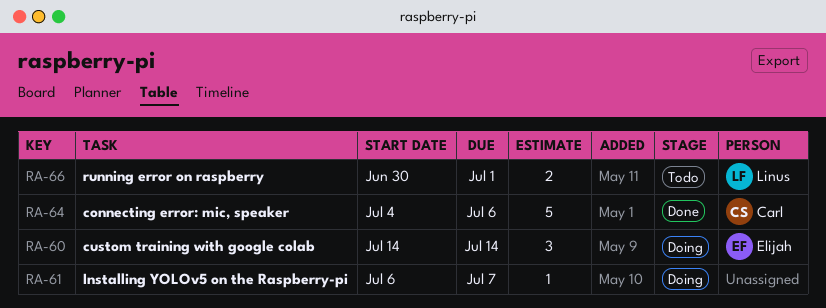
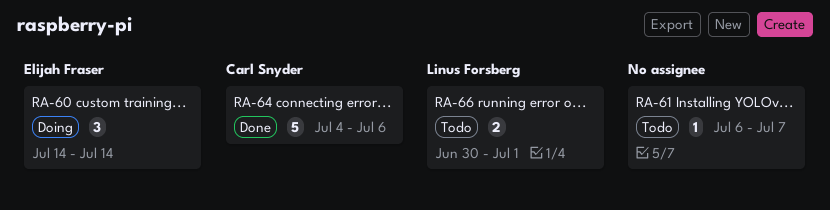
RA-61, status: Doing -> Todo

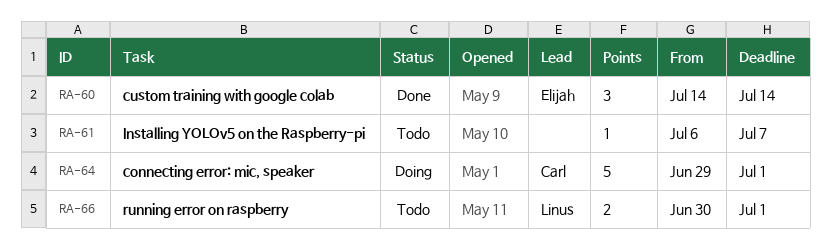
RA-60, status: Doing -> Done
RA-64, status: Done -> Doing
RA-64, start: Jul 4 -> Jun 29
RA-64, due: Jul 6 -> Jul 1

